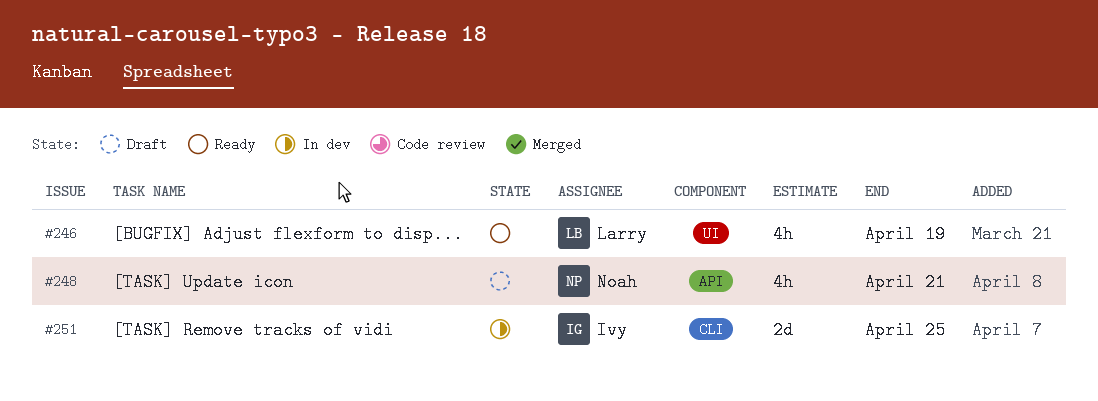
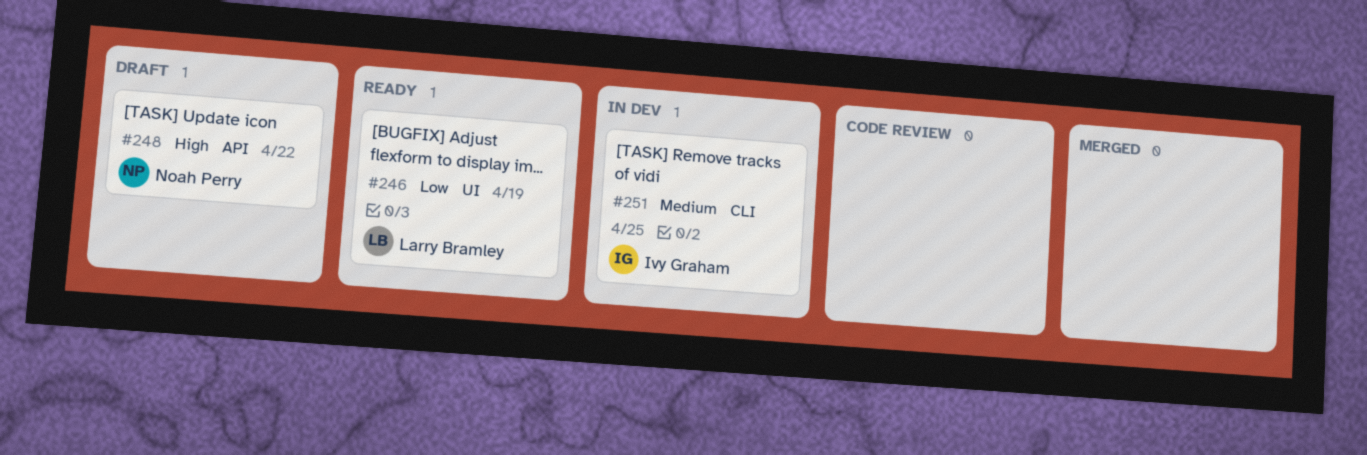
#248, due: Apr 21 -> Apr 22

